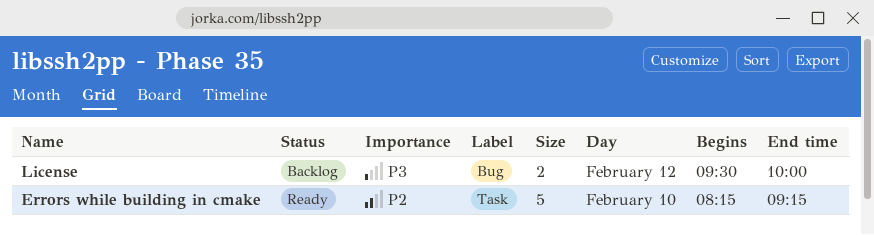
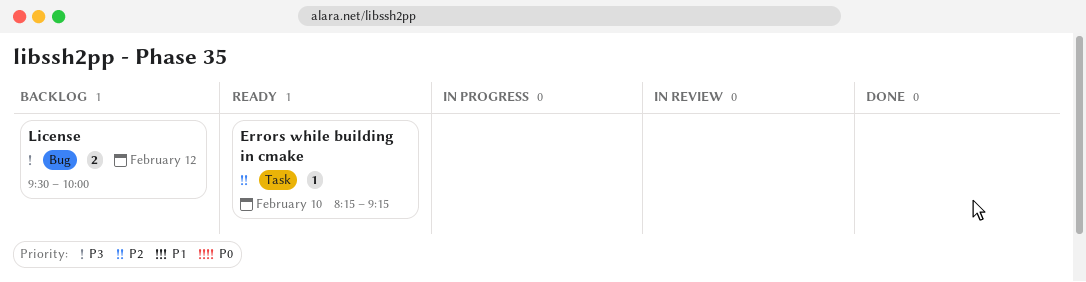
Errors while building in cmake, estimate: 5 -> 1

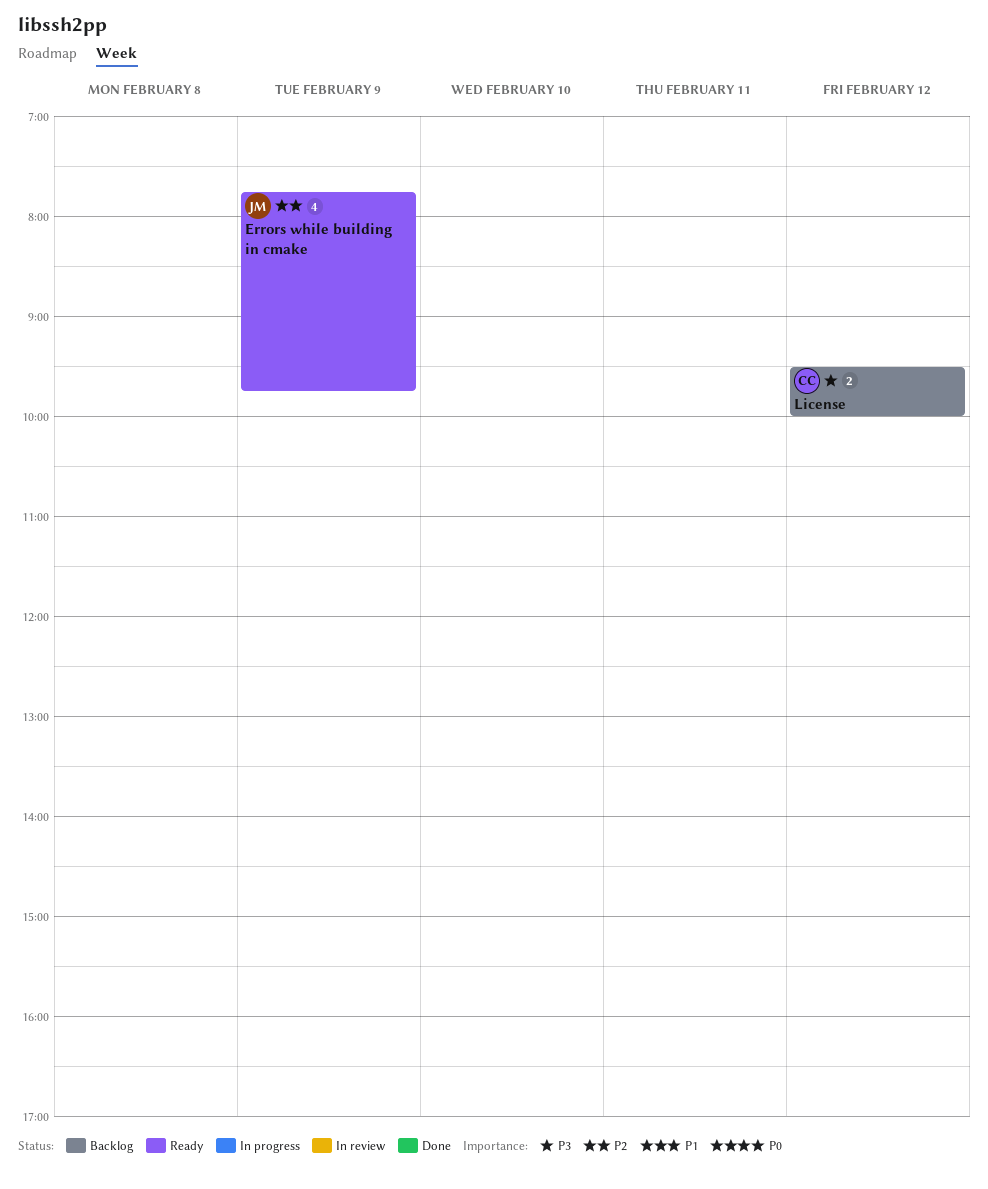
Errors while building in cmake, estimate: 1 -> 4
Errors while building in cmake, day: Feb 10 -> Feb 9
Errors while building in cmake, begins: 08:15 -> 07:45
Errors while building in cmake, ends: 09:15 -> 09:45

